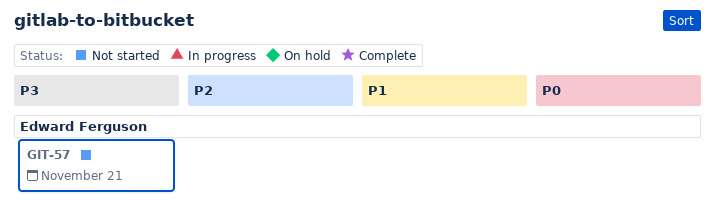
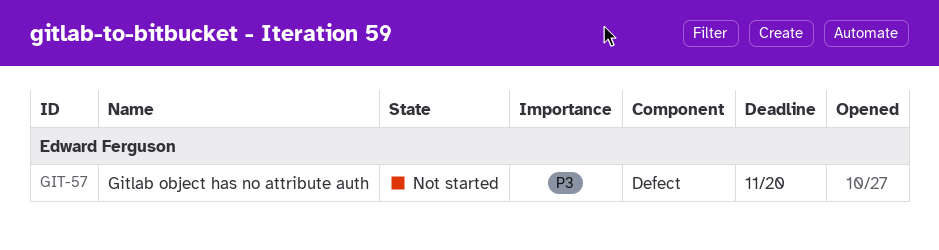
GIT-57, due: Nov 21 -> Nov 20

